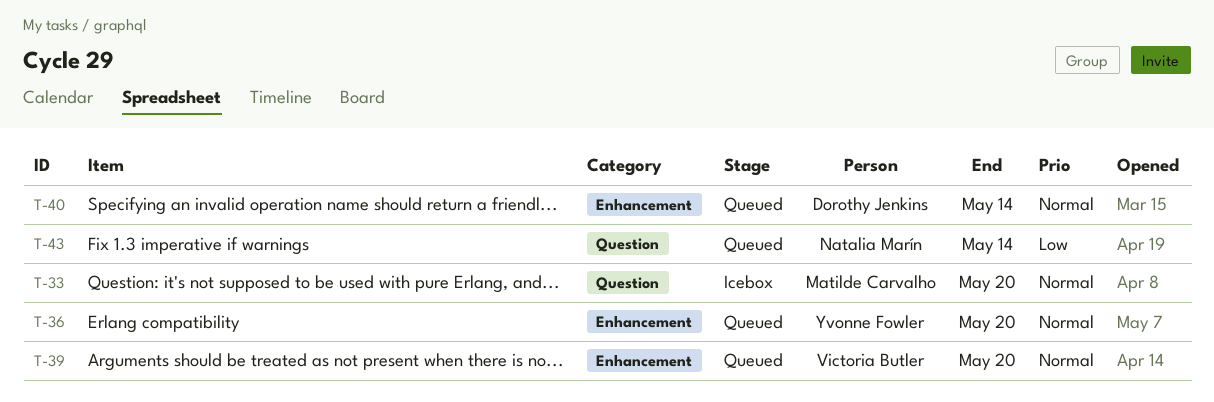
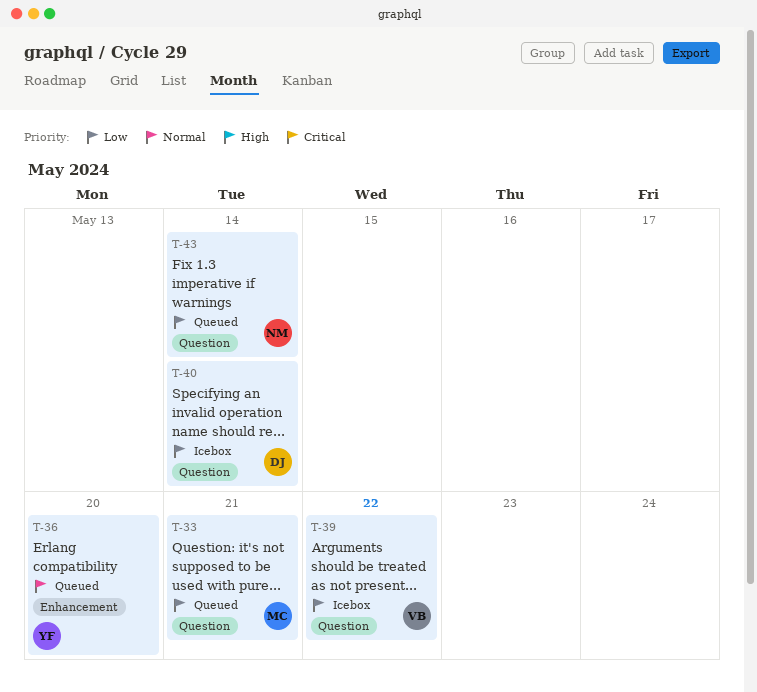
T-33, status: Icebox -> Queued
T-33, priority: Normal -> Low
T-33, due: May 20 -> May 21
T-39, status: Queued -> Icebox
T-39, priority: Normal -> Low
T-39, label: Enhancement -> Question
T-39, due: May 20 -> May 22
T-40, status: Queued -> Icebox
T-40, priority: Normal -> Low
T-40, label: Enhancement -> Question

